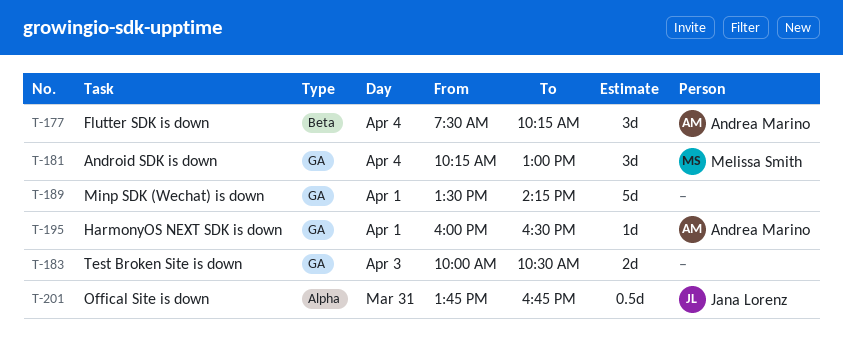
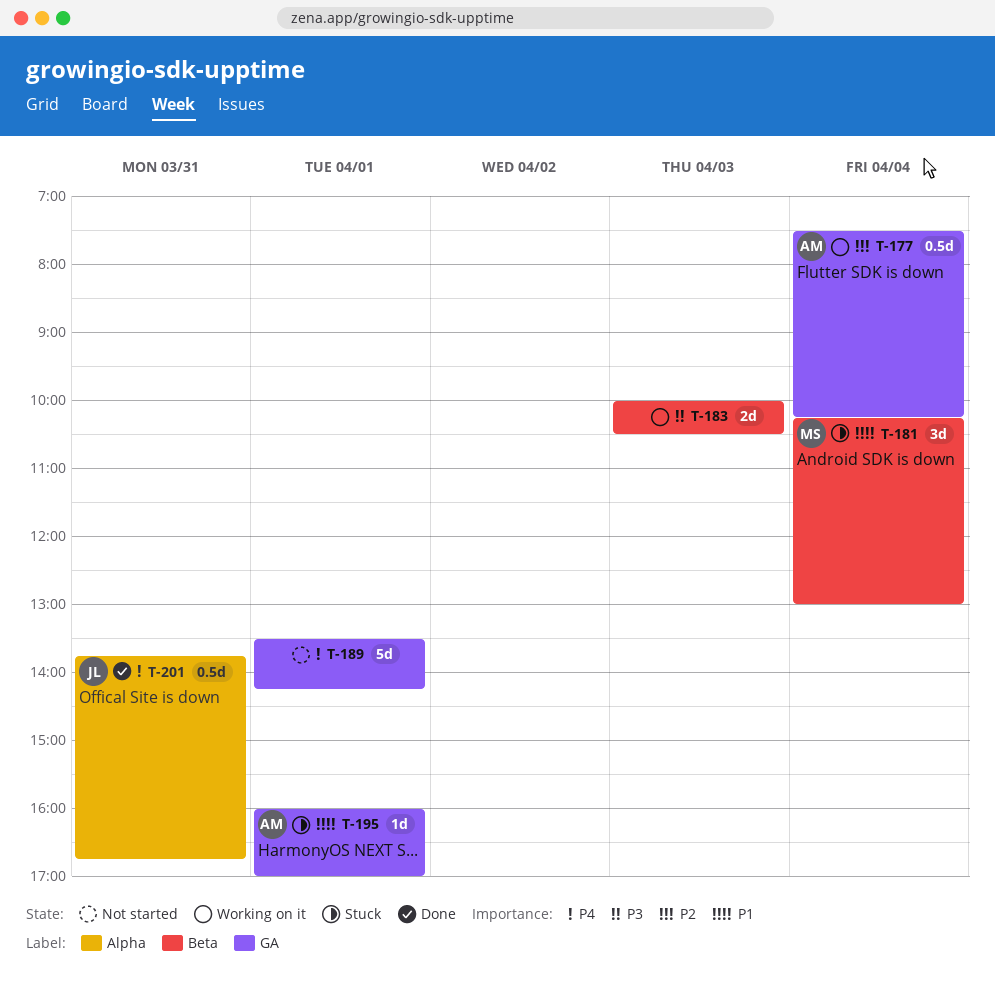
T-177, label: Beta -> GA
T-177, estimate: 3d -> 0.5d
T-181, label: GA -> Beta
T-183, label: GA -> Beta
T-195, ends: 16:30 -> 17:00

